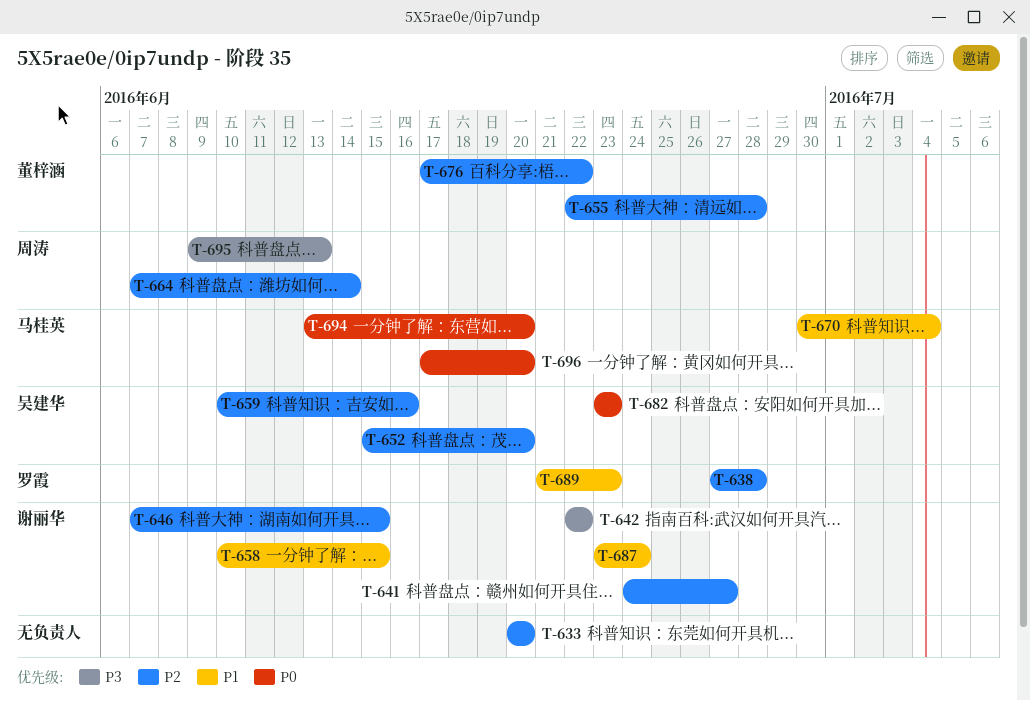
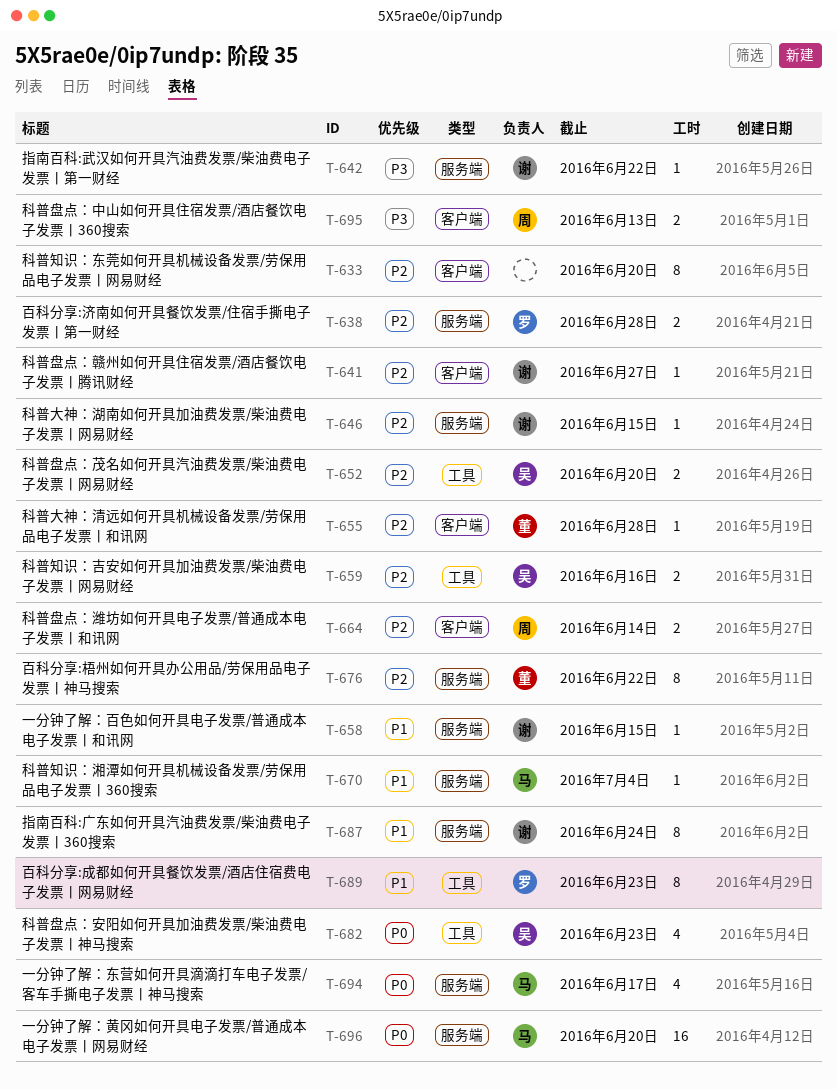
T-694, due: Jun 20 -> Jun 17

